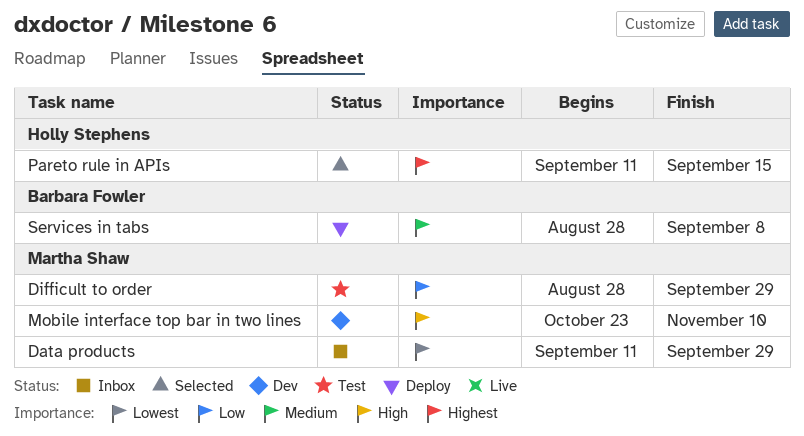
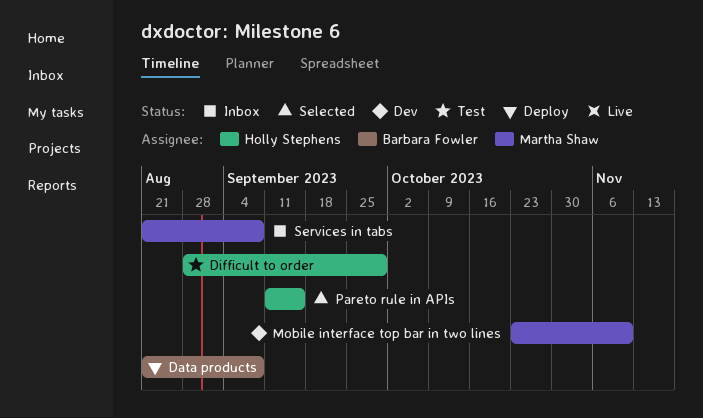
Data products, status: Inbox -> Deploy
Data products, owner: Martha Shaw -> Barbara Fowler
Data products, start: Sep 11 -> Aug 21
Data products, due: Sep 29 -> Sep 8
Difficult to order, owner: Martha Shaw -> Holly Stephens
Services in tabs, status: Deploy -> Inbox
Services in tabs, owner: Barbara Fowler -> Martha Shaw
Services in tabs, start: Aug 28 -> Aug 21

